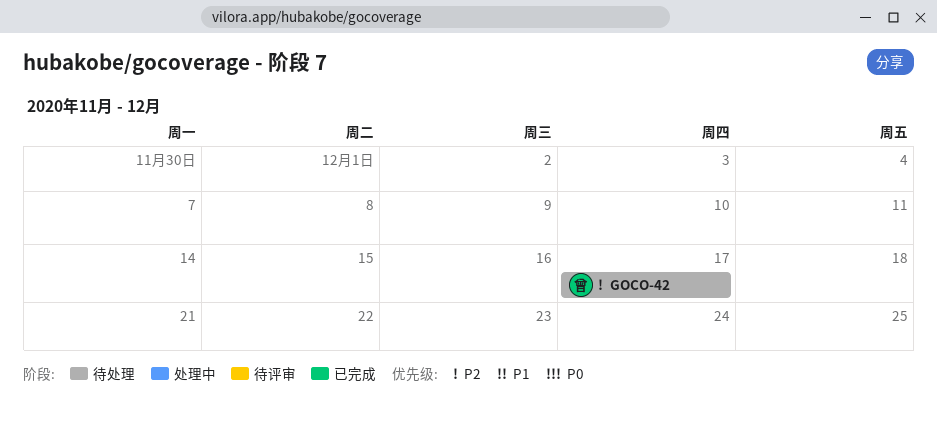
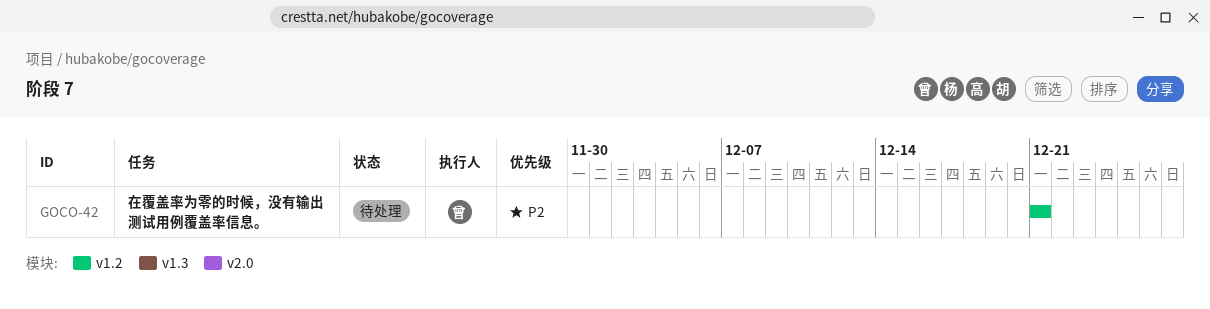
GOCO-42, start: Dec 17 -> Dec 21
GOCO-42, due: Dec 17 -> Dec 21

